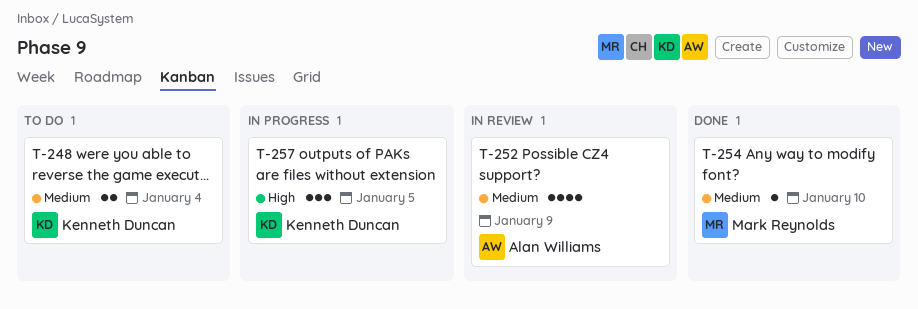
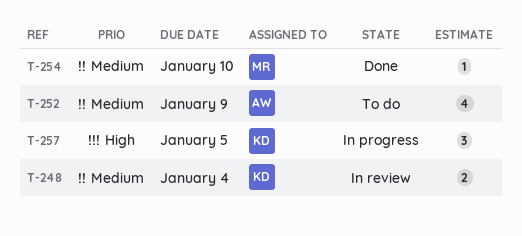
T-248, status: To do -> In review
T-252, status: In review -> To do

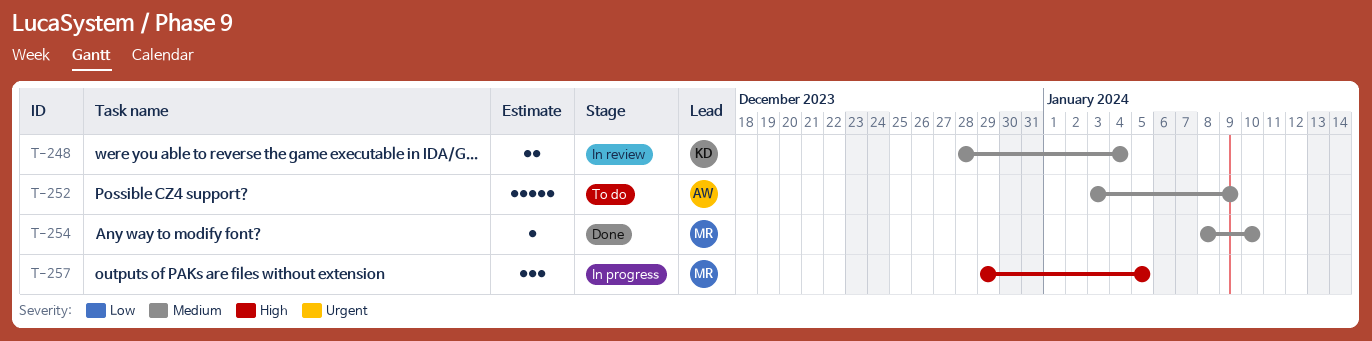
T-252, estimate: 4 -> 5
T-257, owner: KD -> MR

